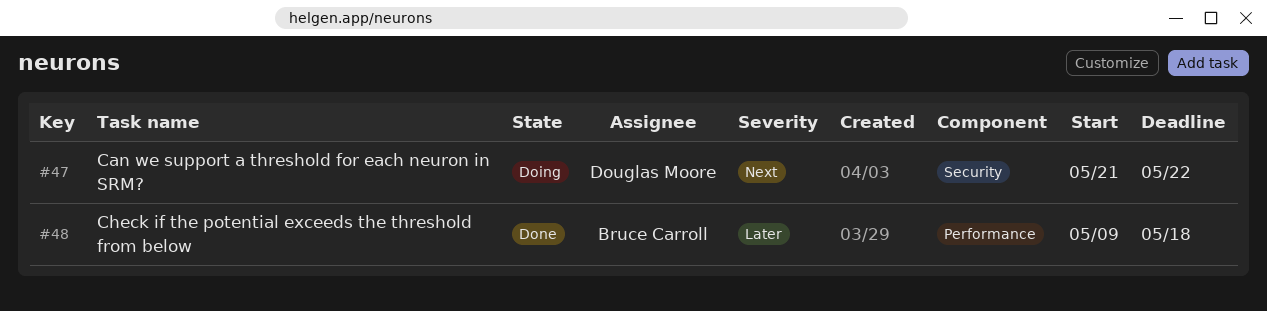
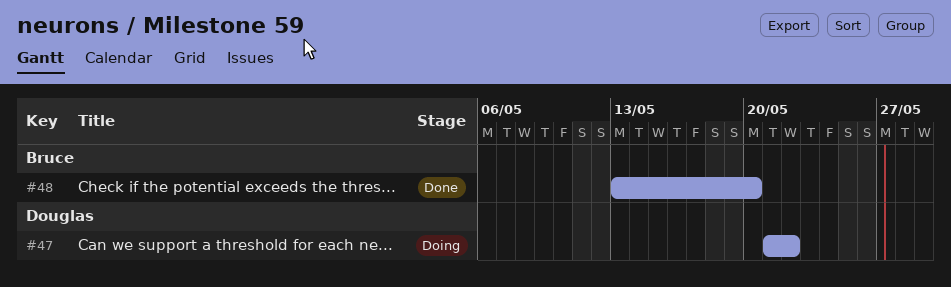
#48, start: May 9 -> May 13
#48, due: May 18 -> May 20

